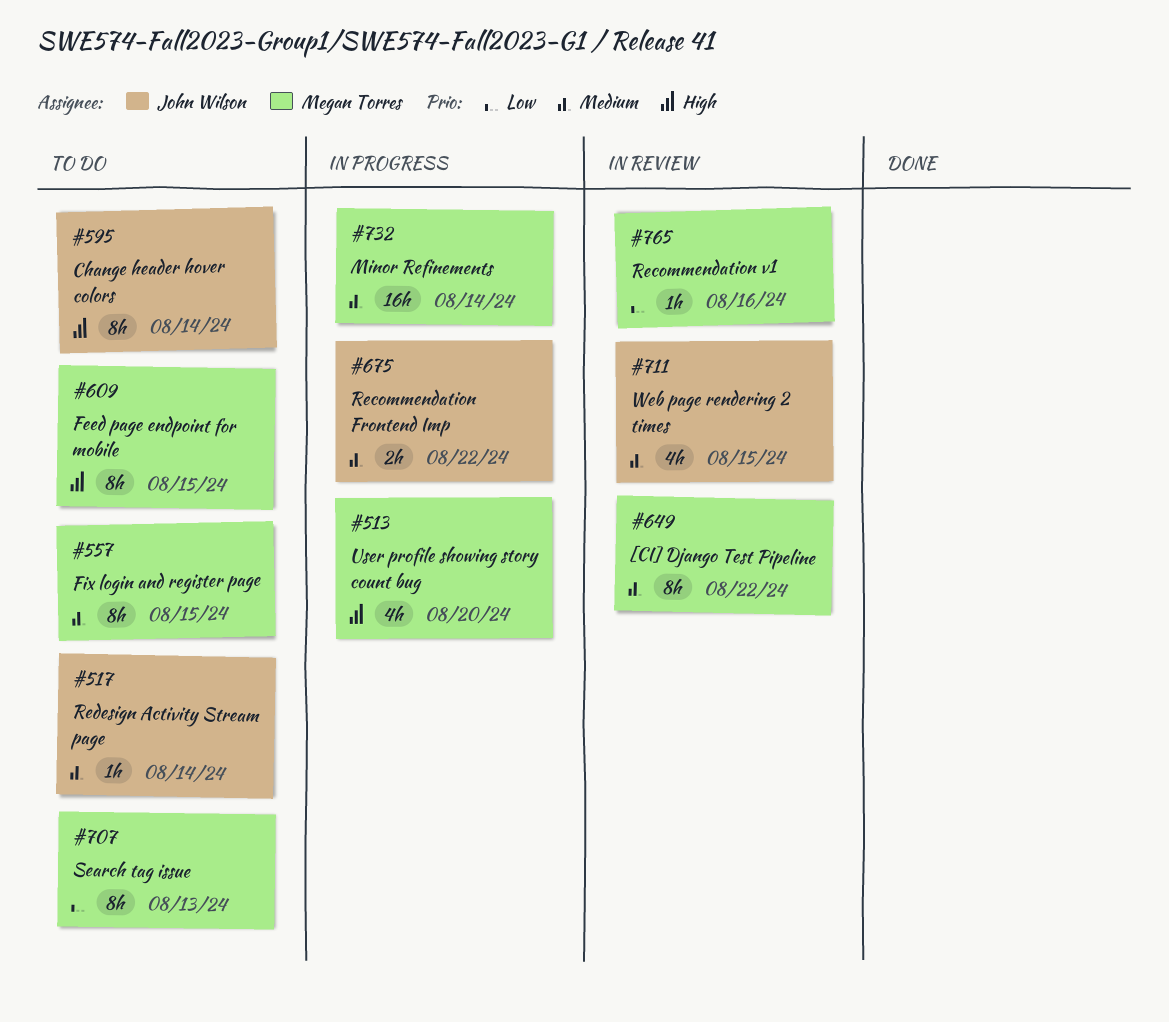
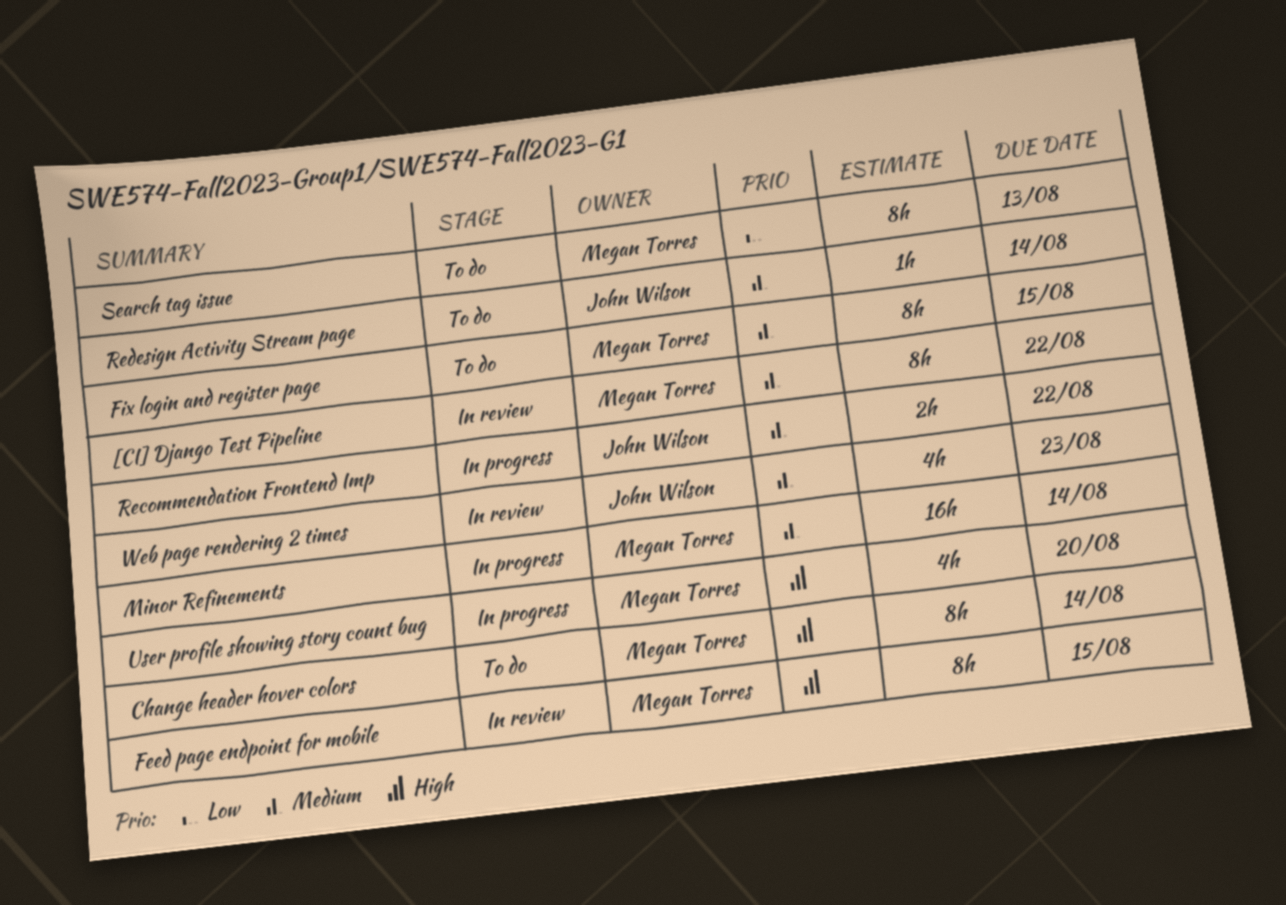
Change header hover colors, owner: John Wilson -> Megan Torres
Feed page endpoint for mobile, status: To do -> In review
Recommendation v1: present -> none
Web page rendering 2 times, due: Aug 15 -> Aug 23

